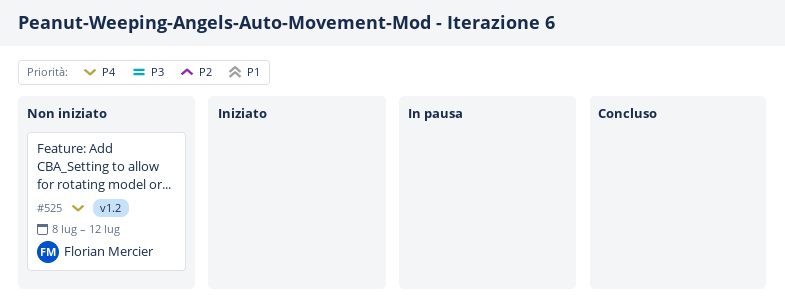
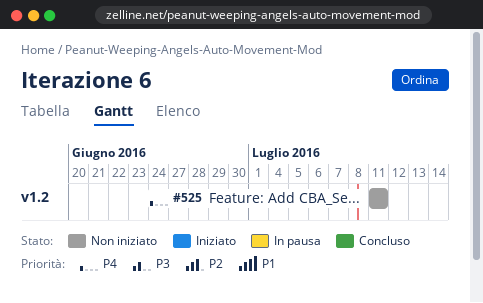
#525, start: Jul 8 -> Jul 11
#525, due: Jul 12 -> Jul 11

